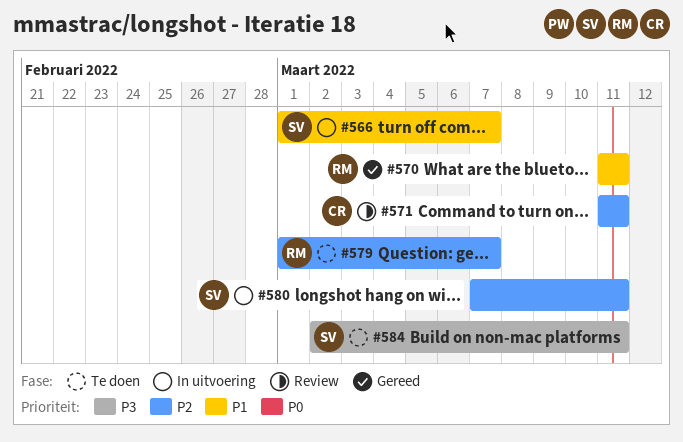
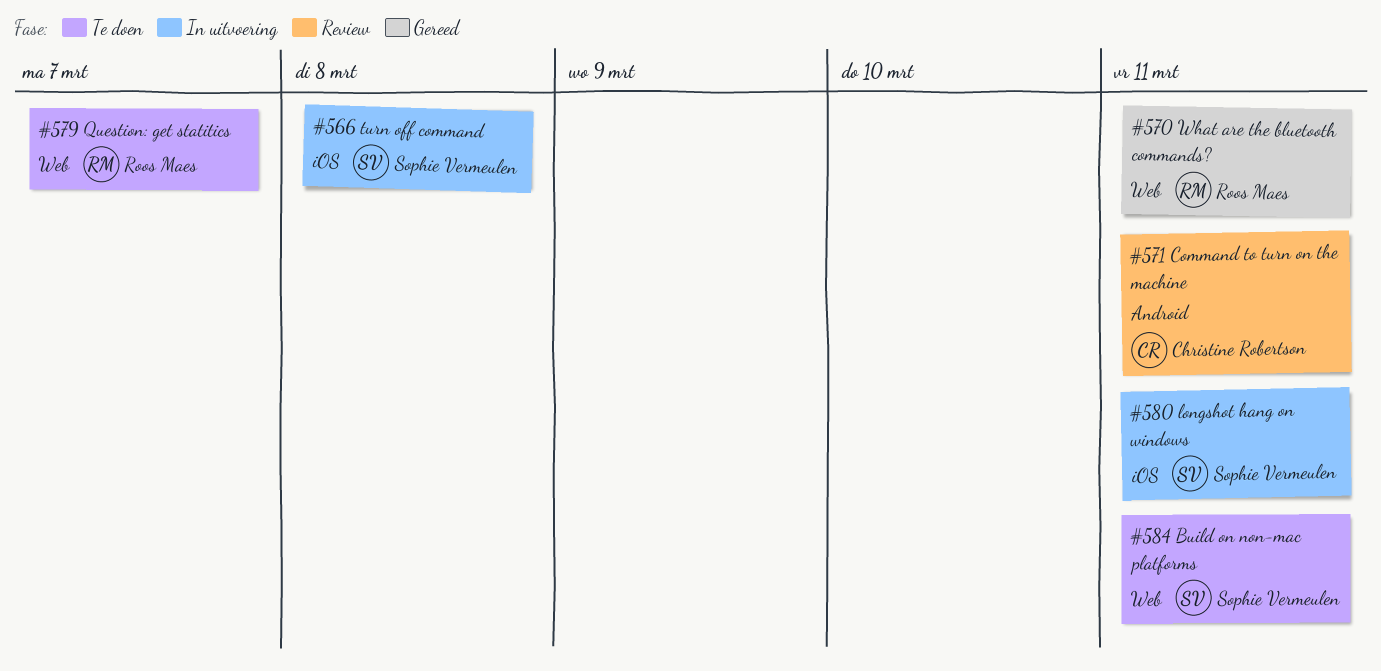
#566, due: Mar 7 -> Mar 8

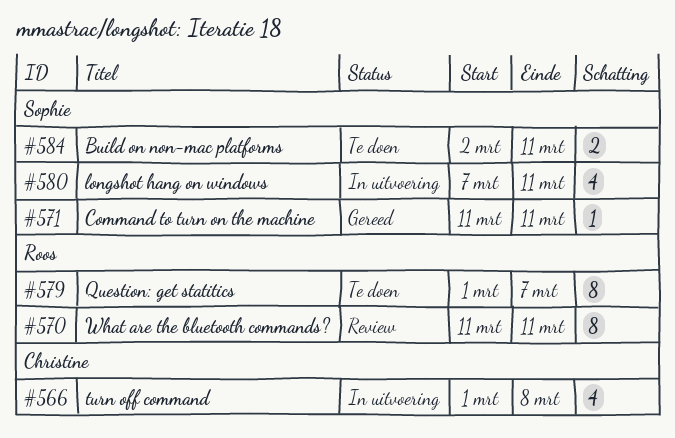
#566, owner: Sophie Vermeulen -> Christine Robertson
#570, status: Gereed -> Review
#571, status: Review -> Gereed
#571, owner: Christine Robertson -> Sophie Vermeulen

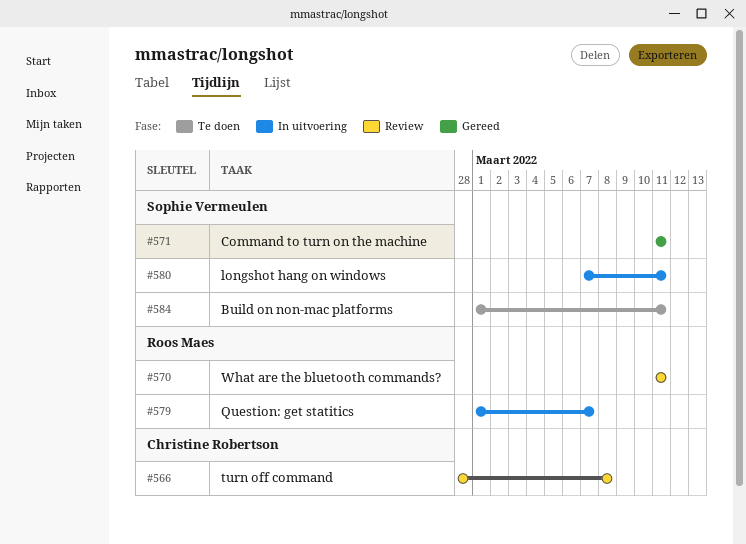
#566, status: In uitvoering -> Review
#566, start: Mar 1 -> Feb 28
#579, status: Te doen -> In uitvoering
#584, start: Mar 2 -> Mar 1

